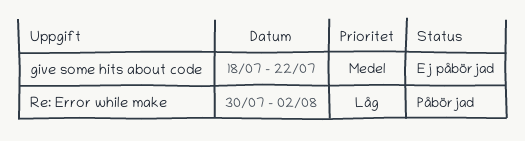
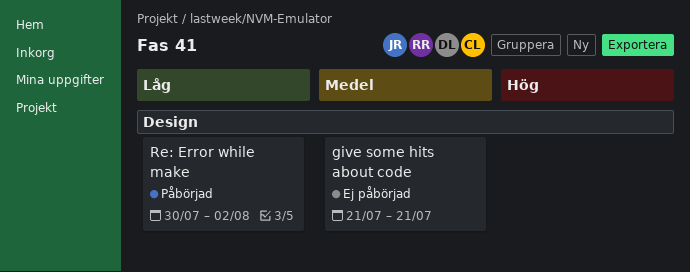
give some hits about code, start: Jul 18 -> Jul 21
give some hits about code, due: Jul 22 -> Jul 21

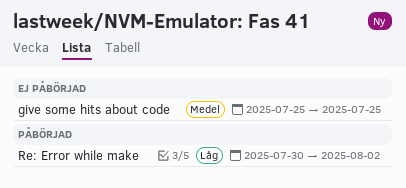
give some hits about code, start: Jul 21 -> Jul 25
give some hits about code, due: Jul 21 -> Jul 25

